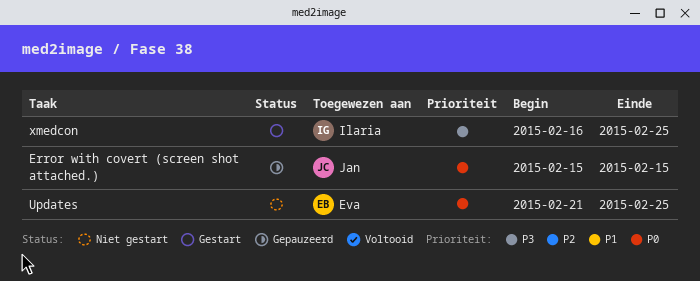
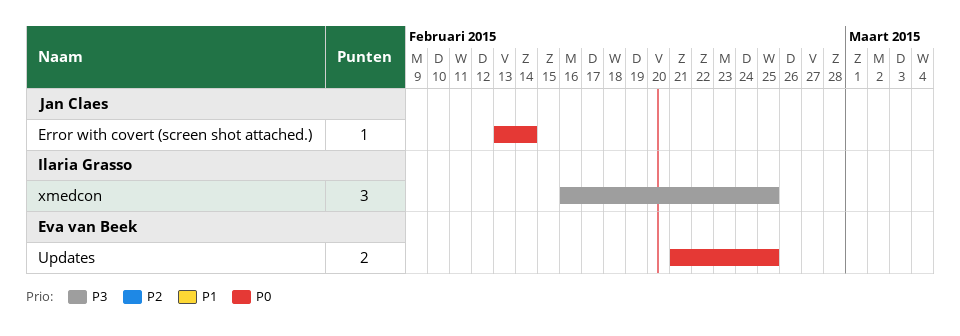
Error with covert (screen shot attached.), start: Feb 15 -> Feb 13
Error with covert (screen shot attached.), due: Feb 15 -> Feb 14

